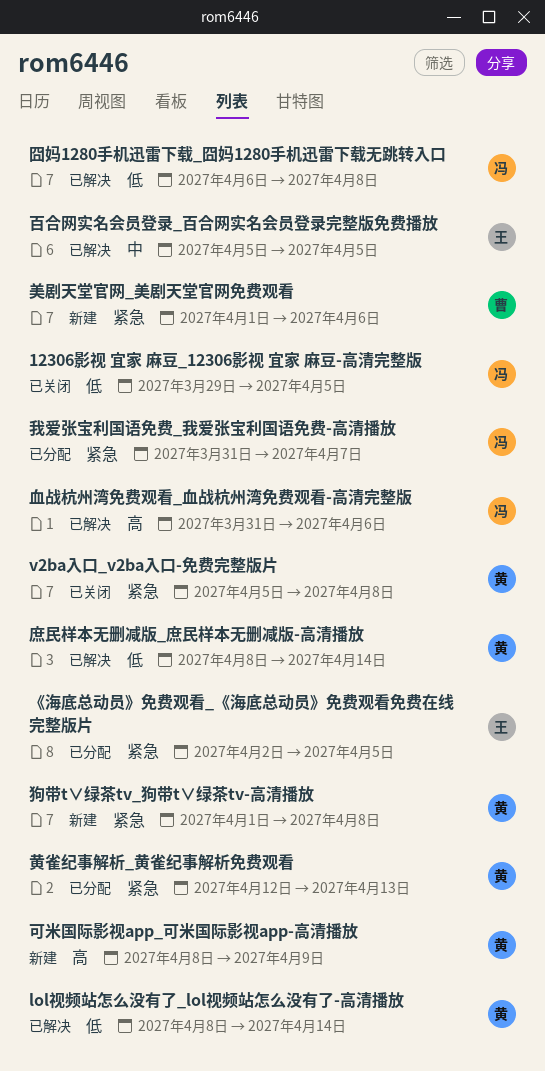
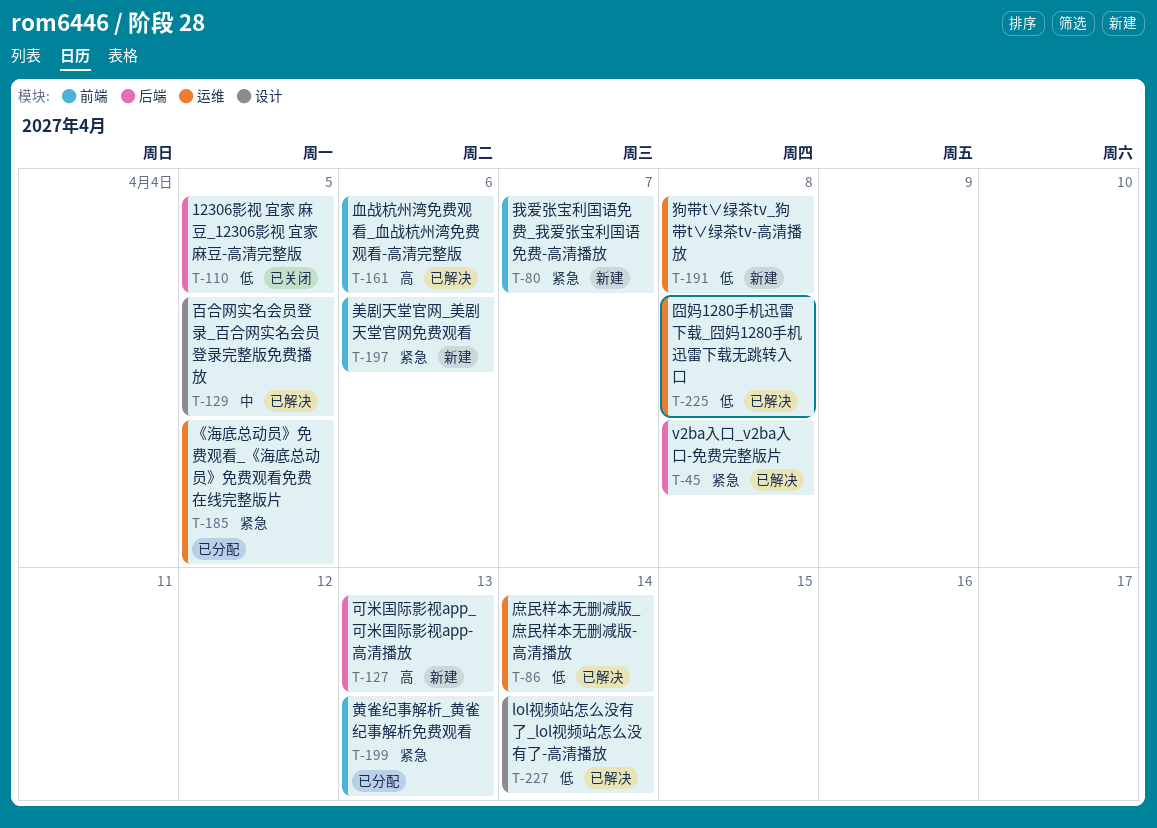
v2ba入口_v2ba入口-免费完整版片, status: 已关闭 -> 已解决
可米国际影视app_可米国际影视app-高清播放, due: Apr 9 -> Apr 13
我爱张宝利国语免费_我爱张宝利国语免费-高清播放, status: 已分配 -> 新建
狗带t∨绿茶tv_狗带t∨绿茶tv-高清播放, priority: 紧急 -> 低

